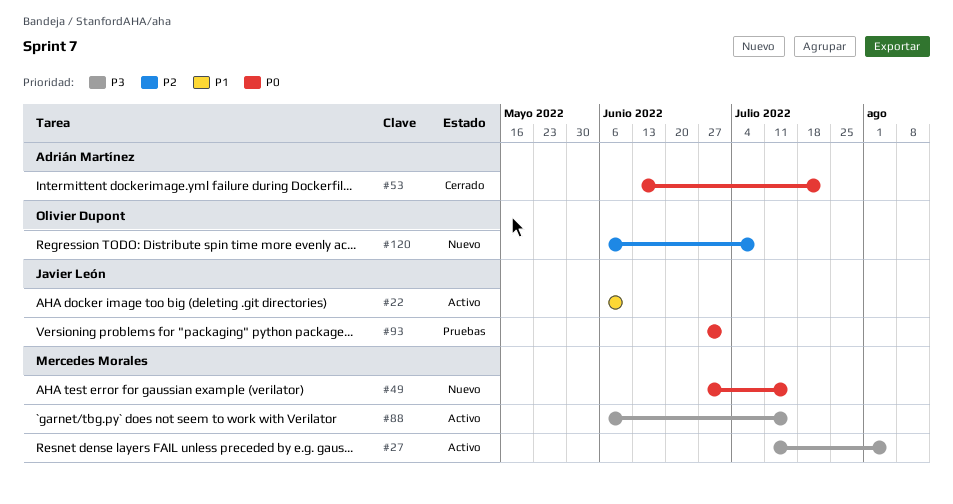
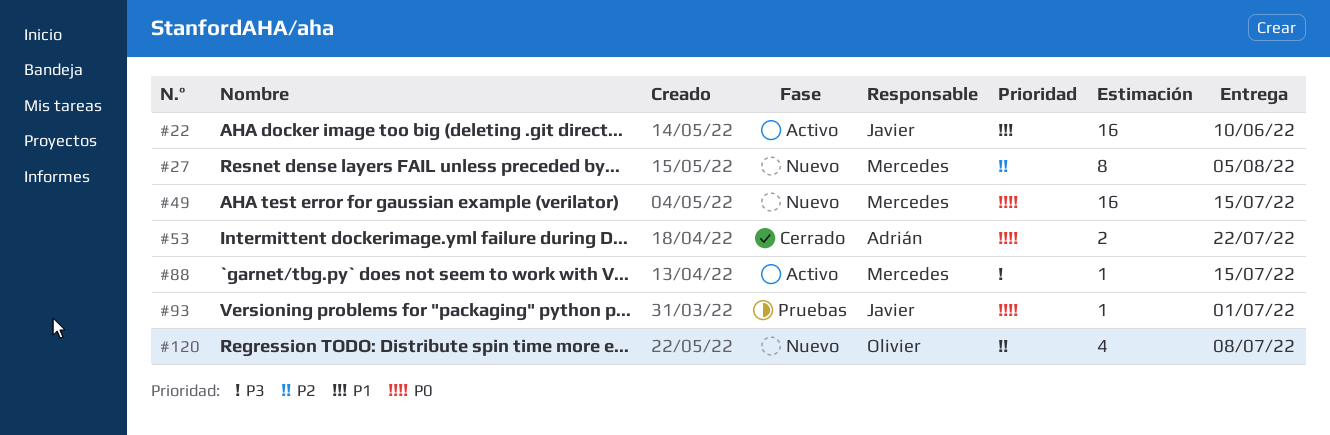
#27, status: Activo -> Nuevo
#27, priority: P3 -> P2

